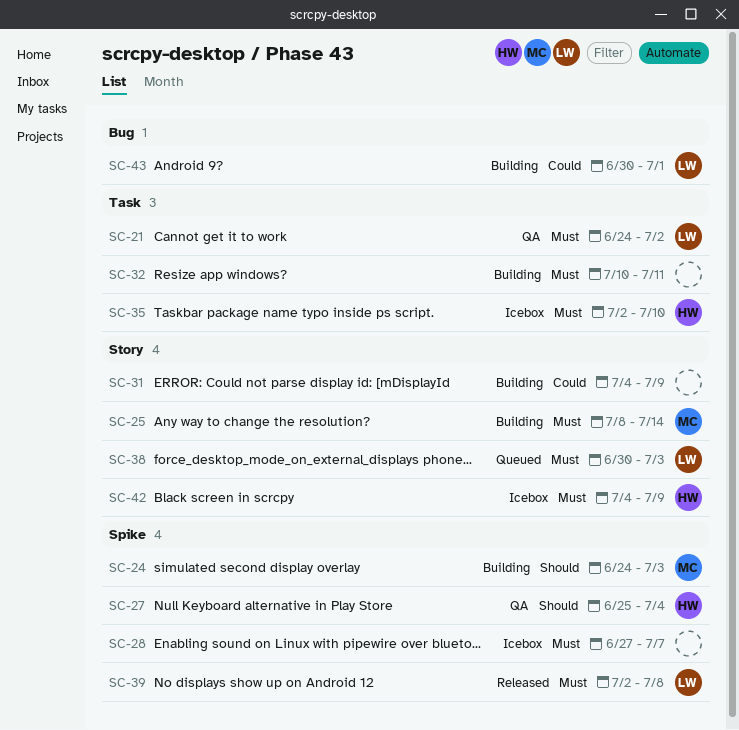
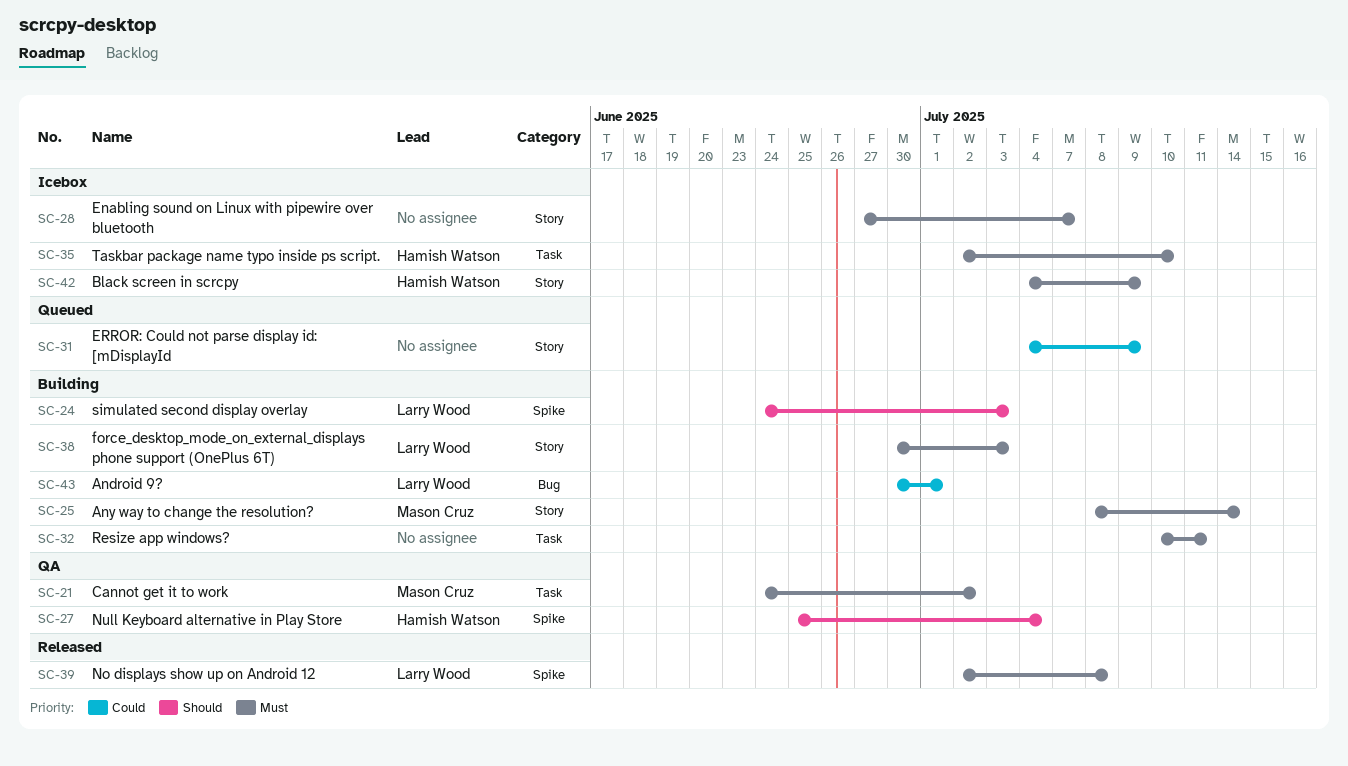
SC-21, owner: Larry Wood -> Mason Cruz
SC-24, owner: Mason Cruz -> Larry Wood
SC-28, label: Spike -> Story
SC-31, status: Building -> Queued
SC-38, status: Queued -> Building

